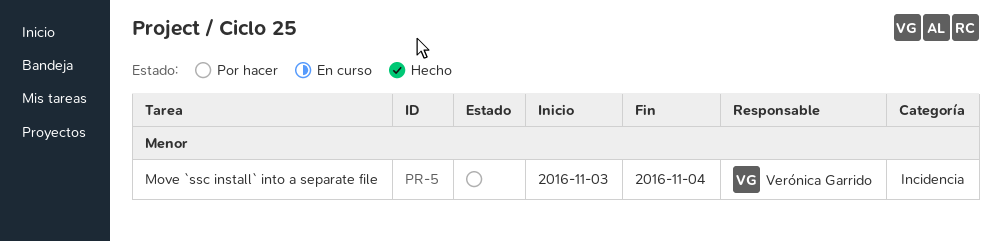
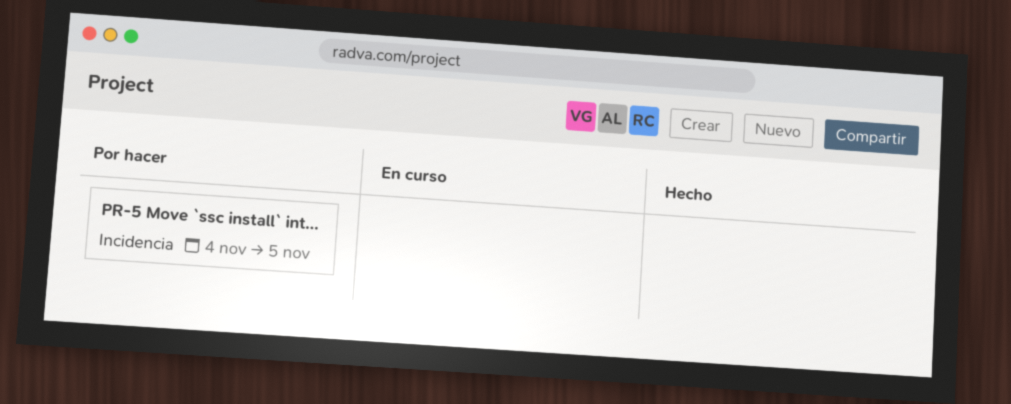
PR-5, start: Nov 3 -> Nov 4
PR-5, due: Nov 4 -> Nov 5

